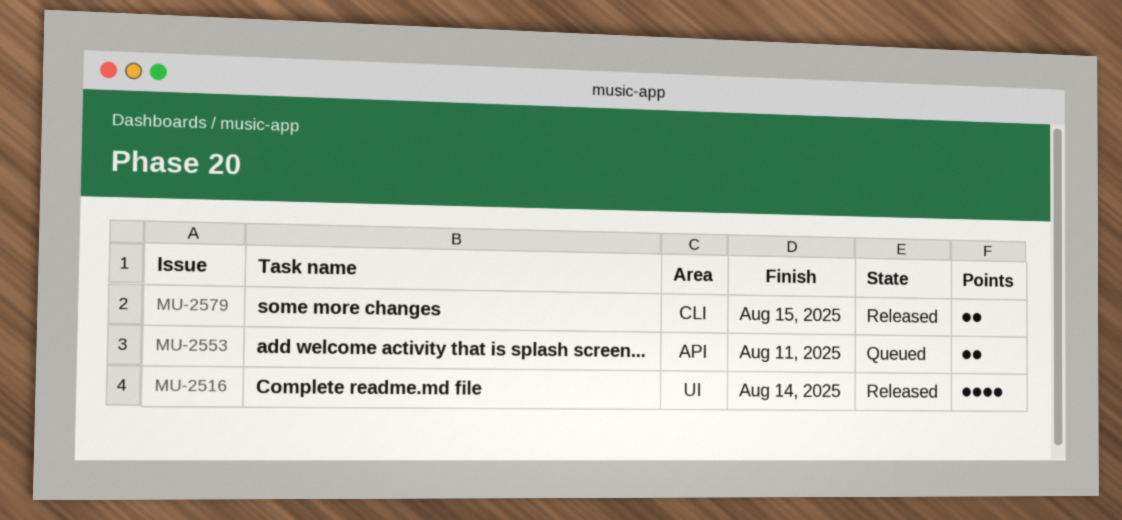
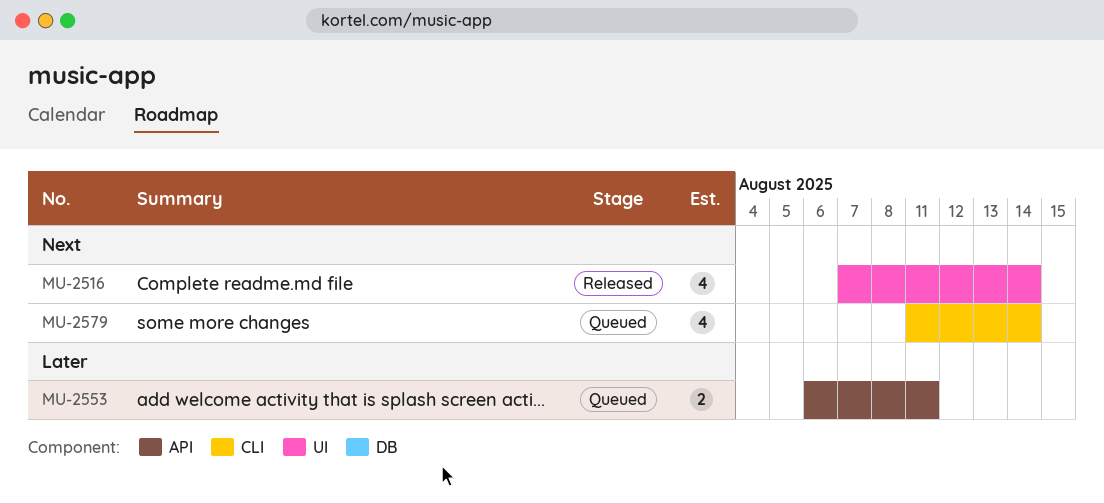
MU-2579, status: Released -> Queued
MU-2579, estimate: 2 -> 4
MU-2579, due: Aug 15 -> Aug 14

